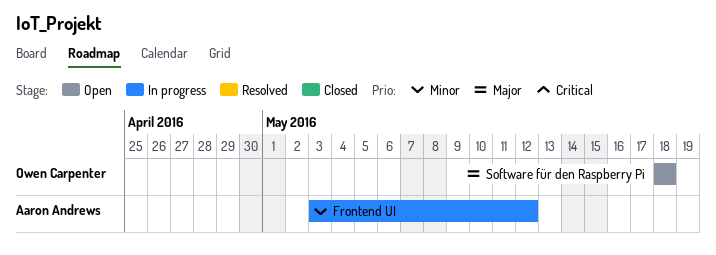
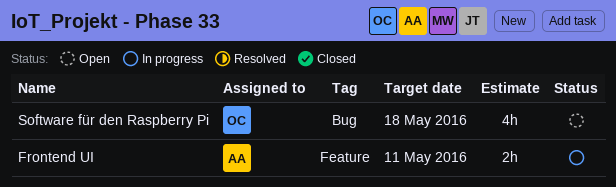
Frontend UI, due: May 12 -> May 11

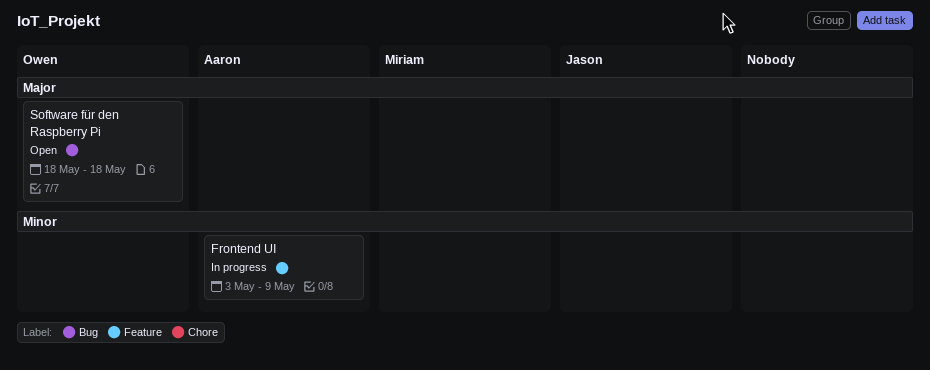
Frontend UI, due: May 11 -> May 9

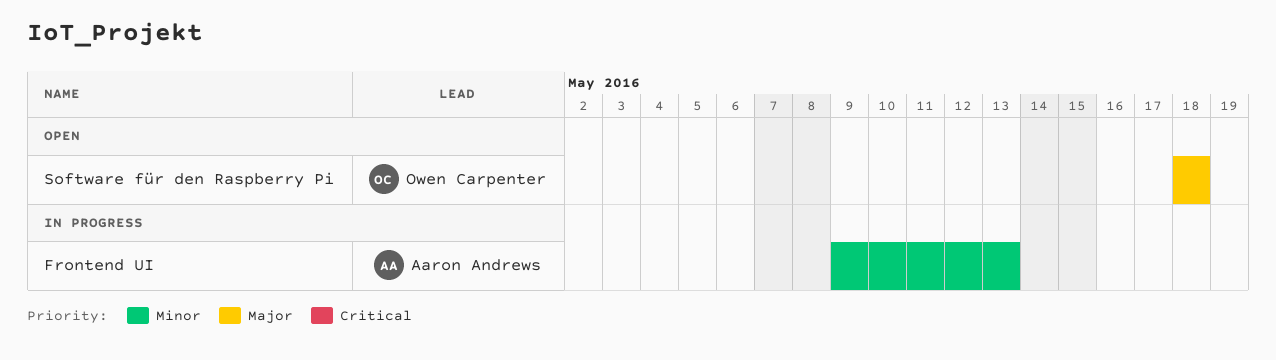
Frontend UI, start: May 3 -> May 9
Frontend UI, due: May 9 -> May 13

